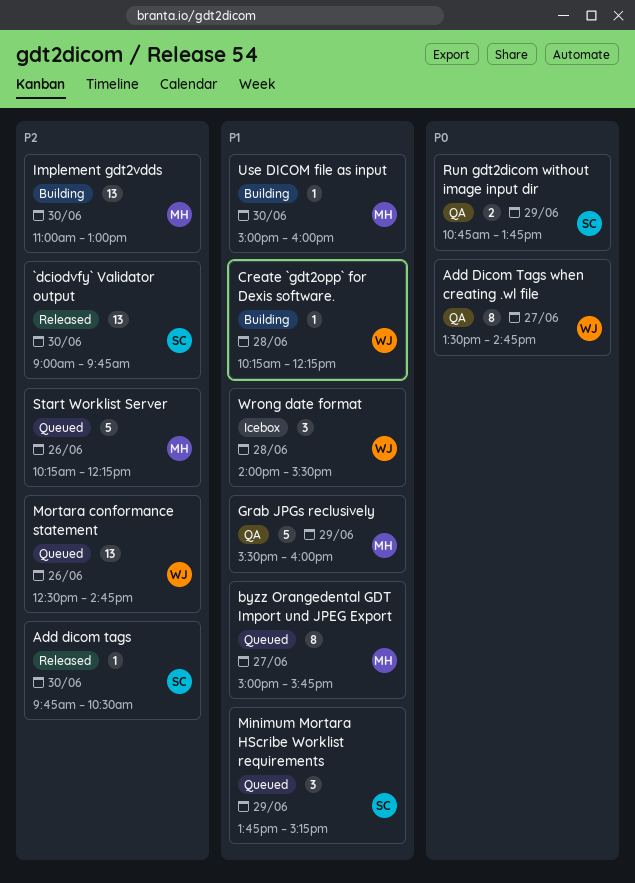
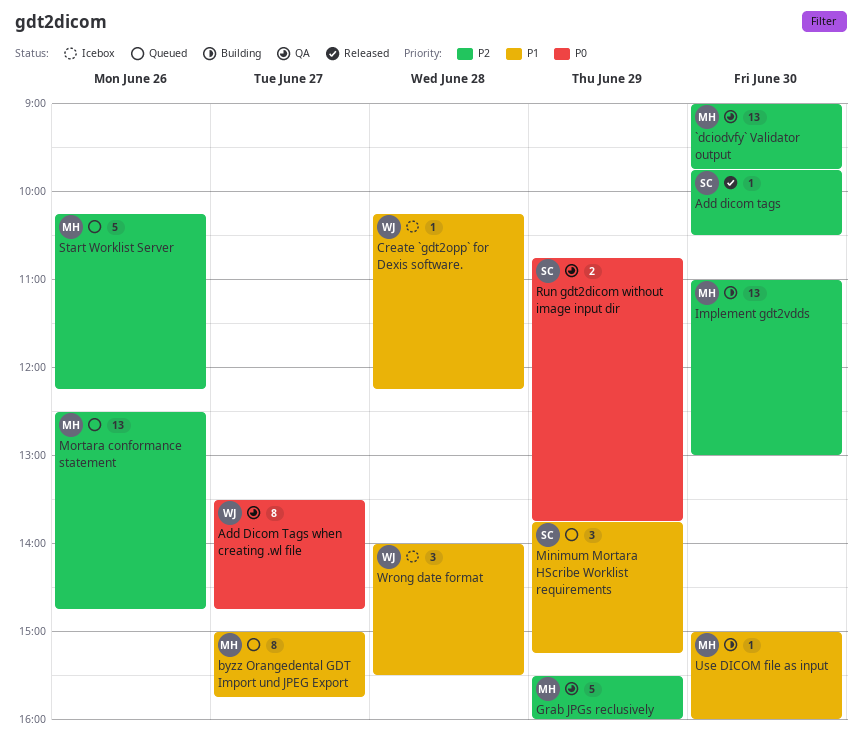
`dciodvfy` Validator output, status: Released -> QA
`dciodvfy` Validator output, owner: SC -> MH
Create `gdt2opp` for Dexis software., status: Building -> Icebox
Grab JPGs reclusively, priority: P1 -> P2
Mortara conformance statement, owner: WJ -> MH

